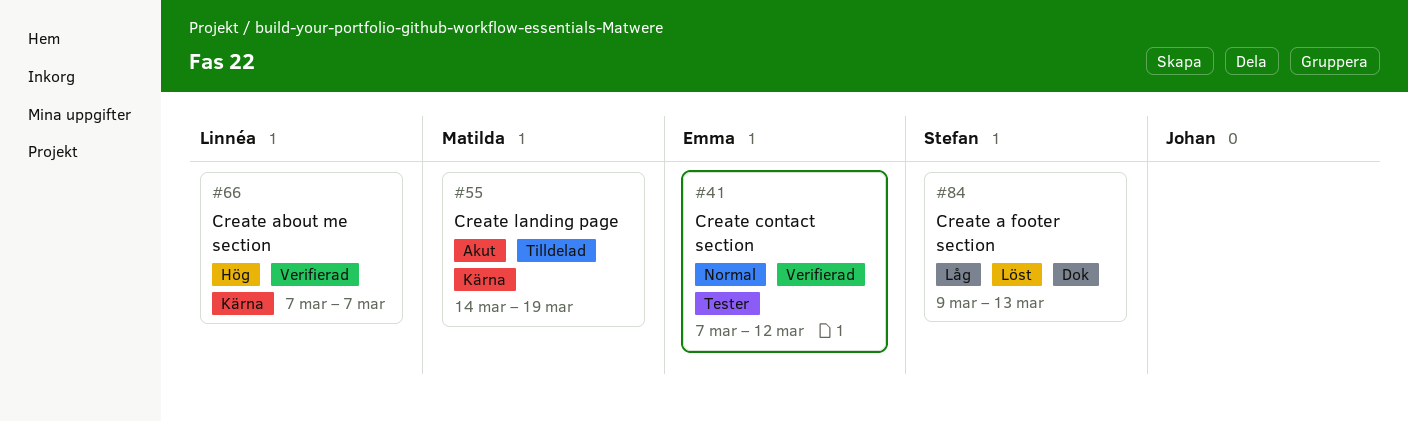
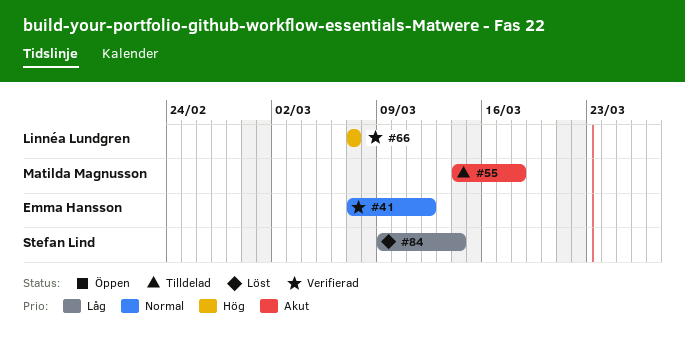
#55, due: Mar 19 -> Mar 18
#84, due: Mar 13 -> Mar 14

